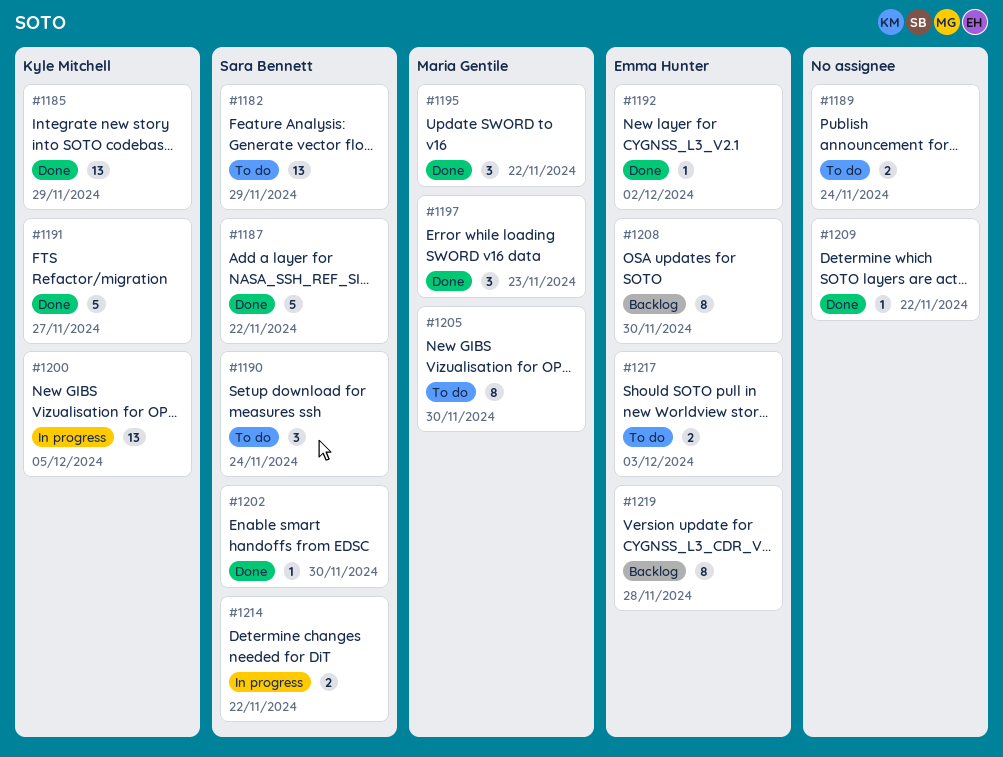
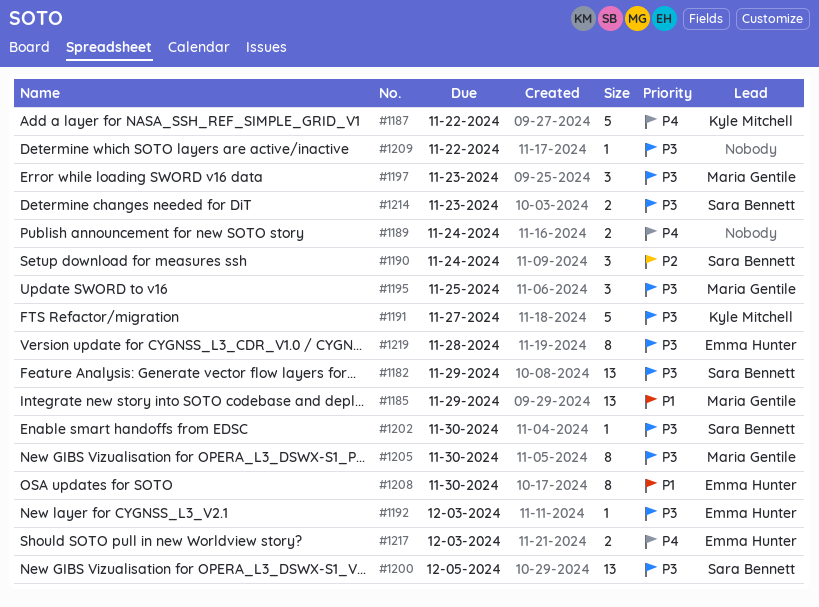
#1185, owner: Kyle Mitchell -> Maria Gentile
#1187, owner: Sara Bennett -> Kyle Mitchell
#1192, due: Dec 2 -> Dec 3
#1195, due: Nov 22 -> Nov 25
#1200, owner: Kyle Mitchell -> Sara Bennett
#1214, due: Nov 22 -> Nov 23

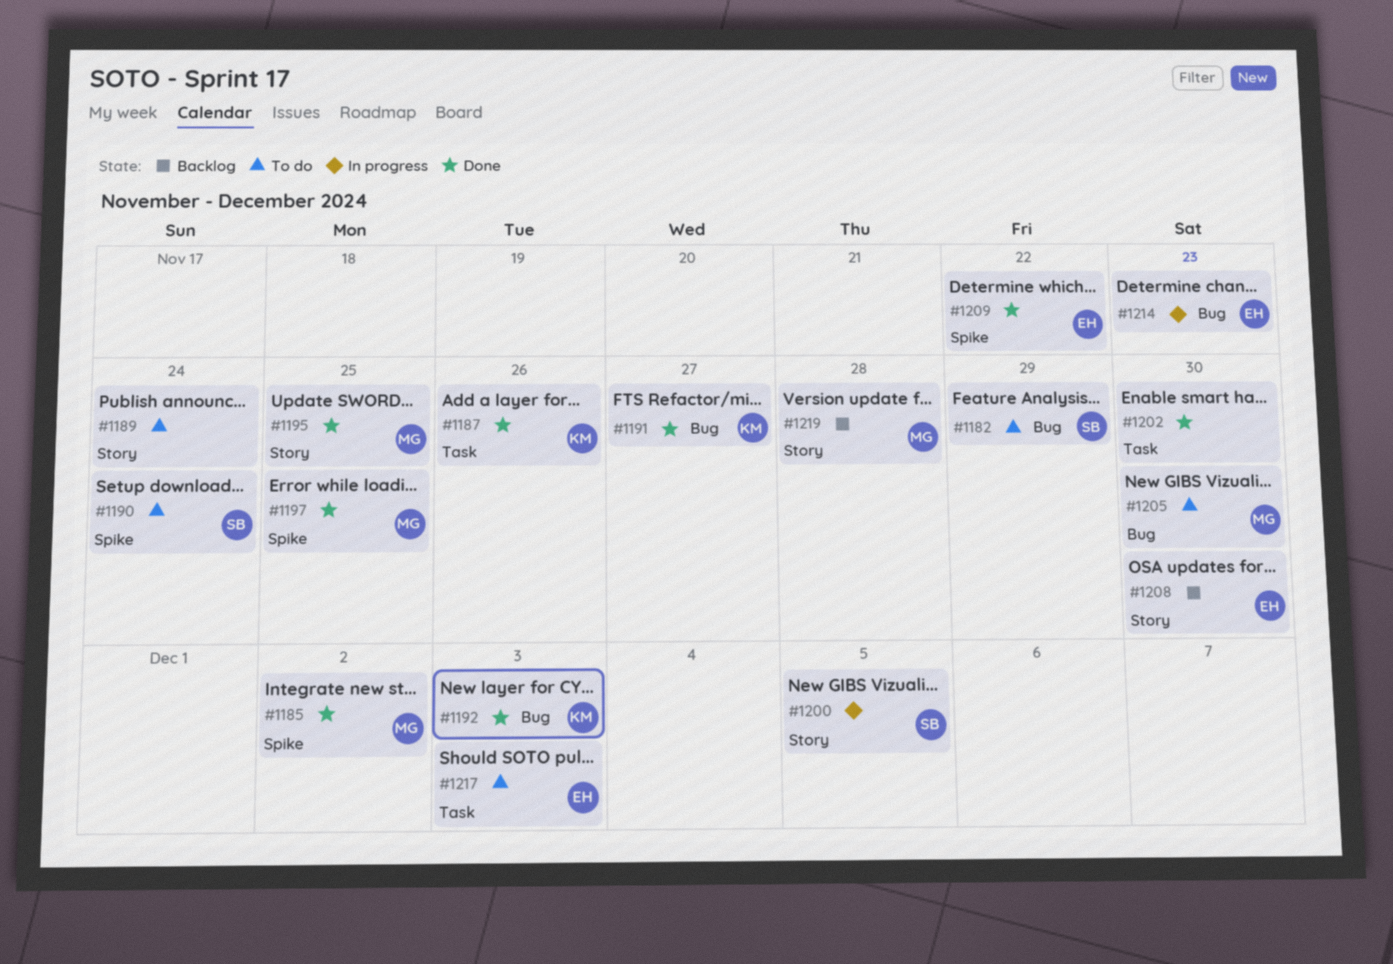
#1185, due: Nov 29 -> Dec 2
#1187, due: Nov 22 -> Nov 26
#1192, owner: Emma Hunter -> Kyle Mitchell
#1197, due: Nov 23 -> Nov 25
#1202, owner: Sara Bennett -> none
#1209, owner: none -> Emma Hunter
#1214, owner: Sara Bennett -> Emma Hunter
#1219, owner: Emma Hunter -> Maria Gentile

